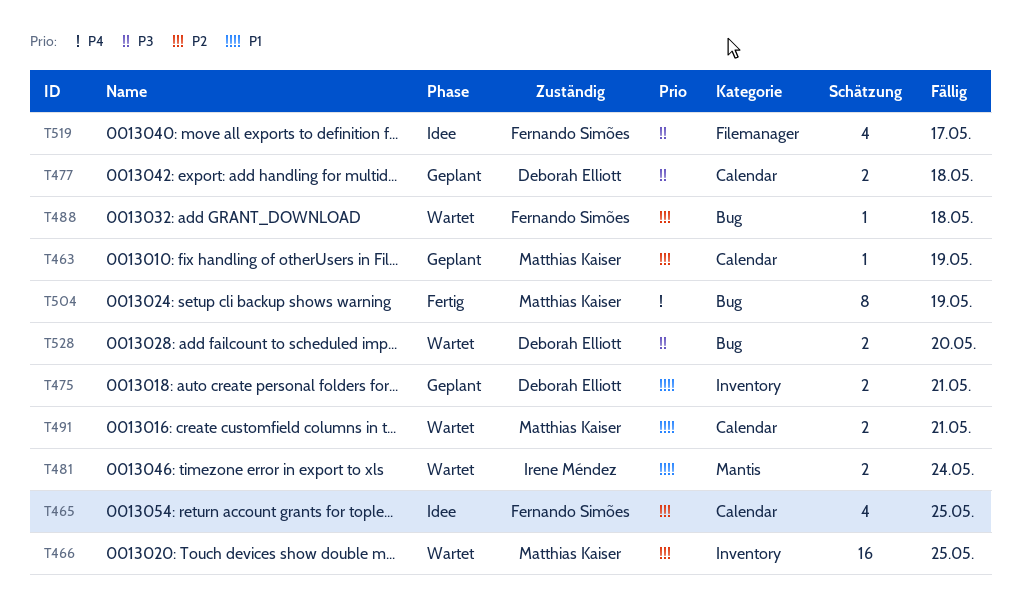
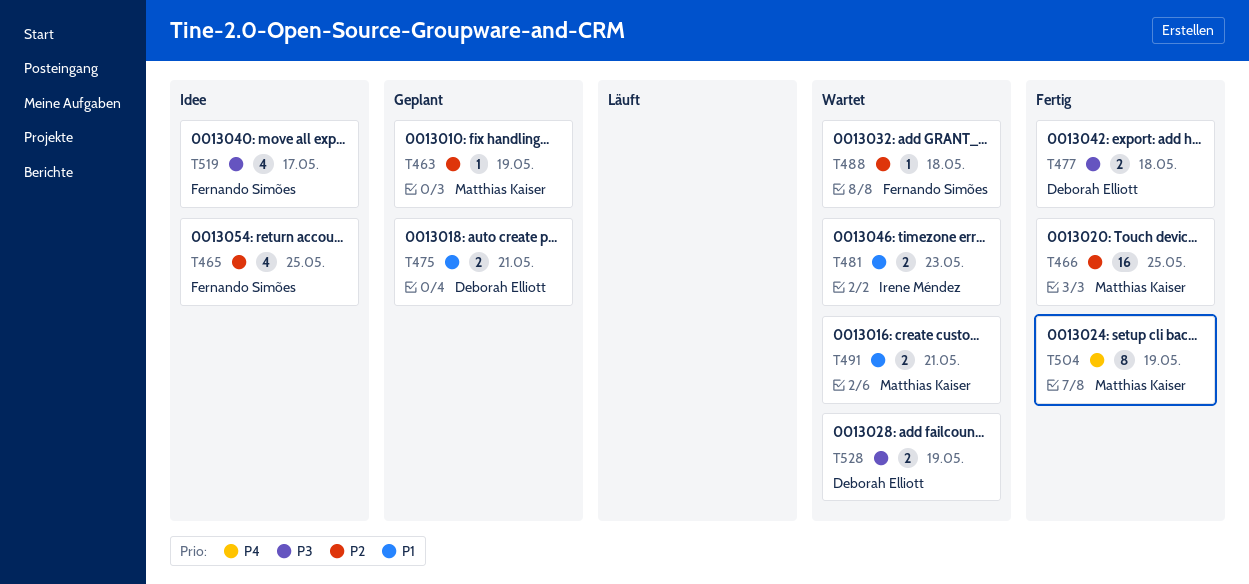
T466, status: Wartet -> Fertig
T477, status: Geplant -> Fertig
T481, due: May 24 -> May 23
T528, due: May 20 -> May 19

